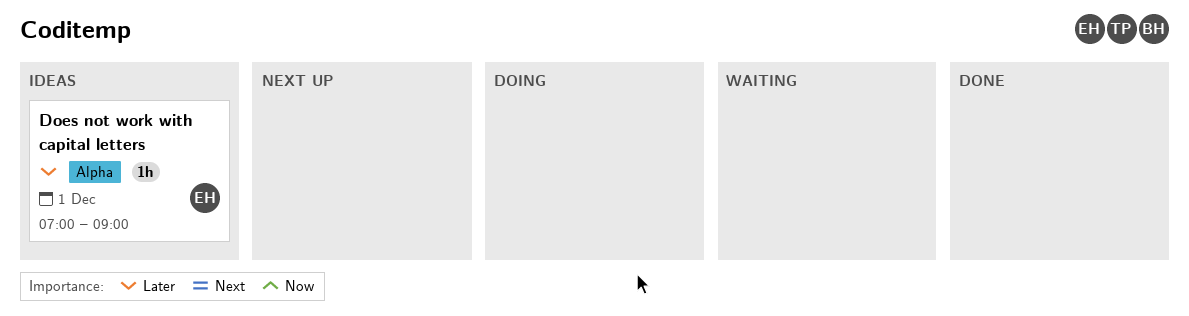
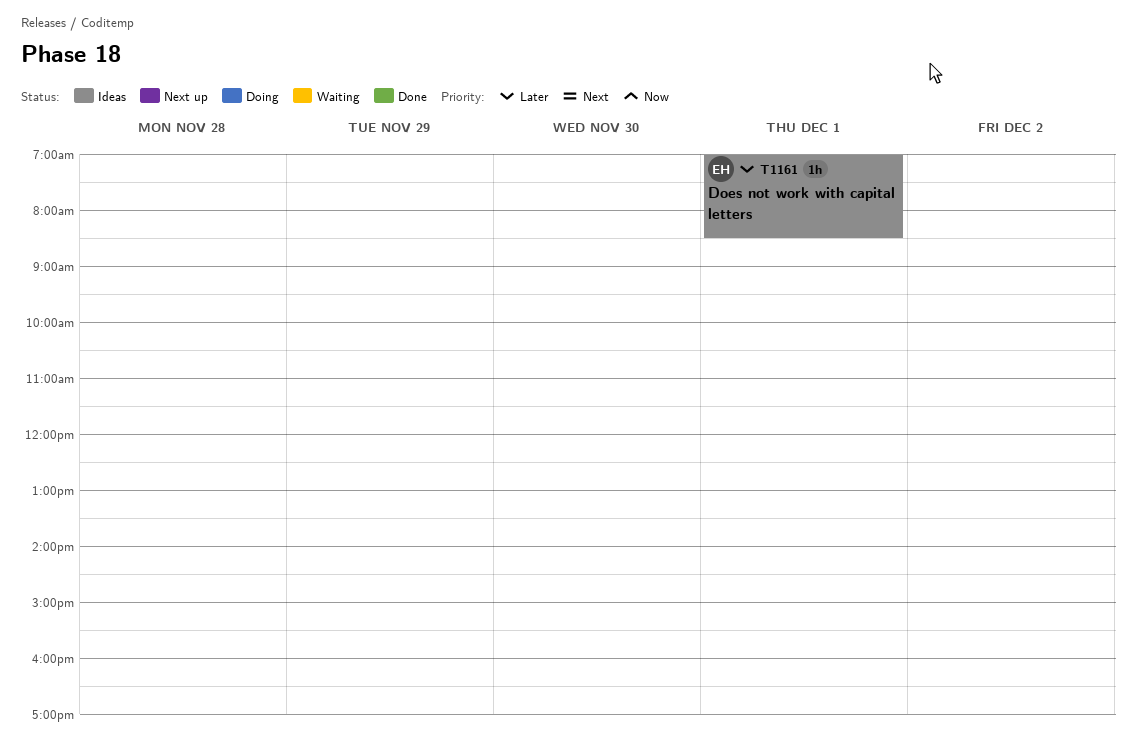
Does not work with capital letters, ends: 09:00 -> 08:30

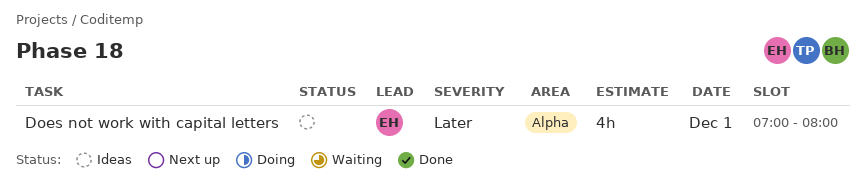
Does not work with capital letters, estimate: 1h -> 4h
Does not work with capital letters, ends: 08:30 -> 08:00

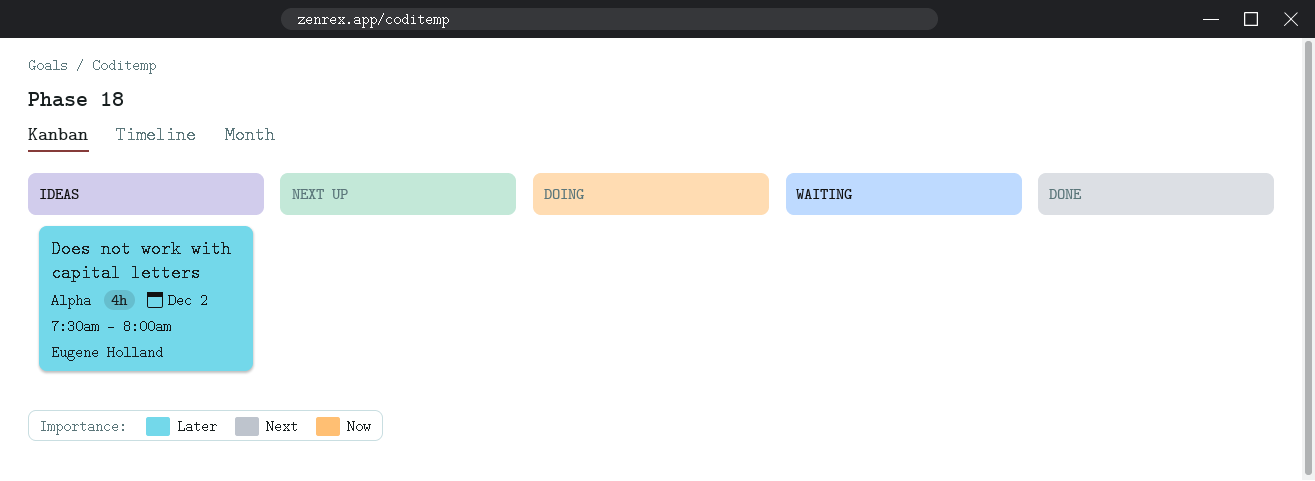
Does not work with capital letters, day: Dec 1 -> Dec 2
Does not work with capital letters, begins: 07:00 -> 07:30

